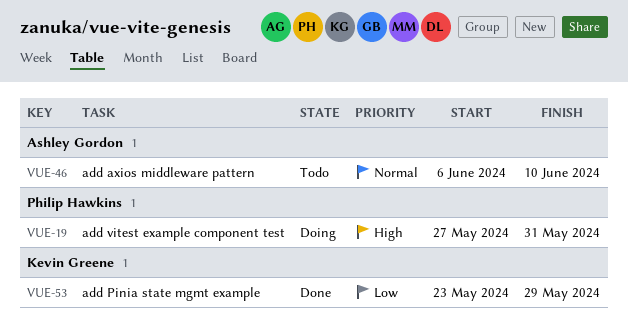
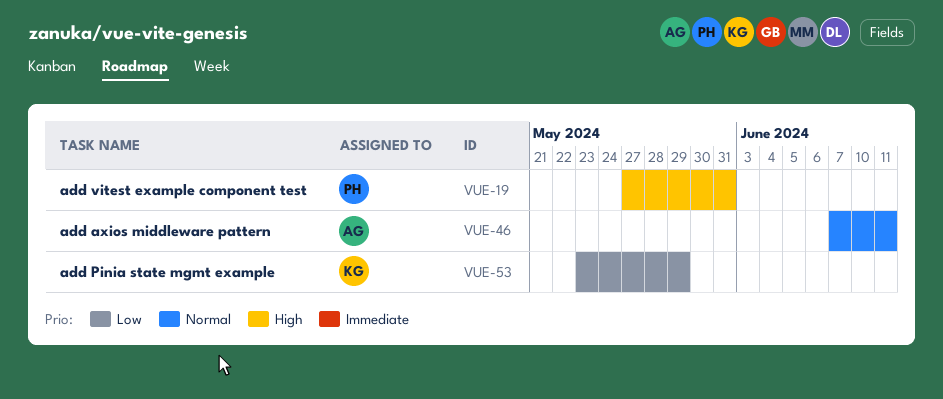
VUE-46, start: Jun 6 -> Jun 7
VUE-46, due: Jun 10 -> Jun 11

